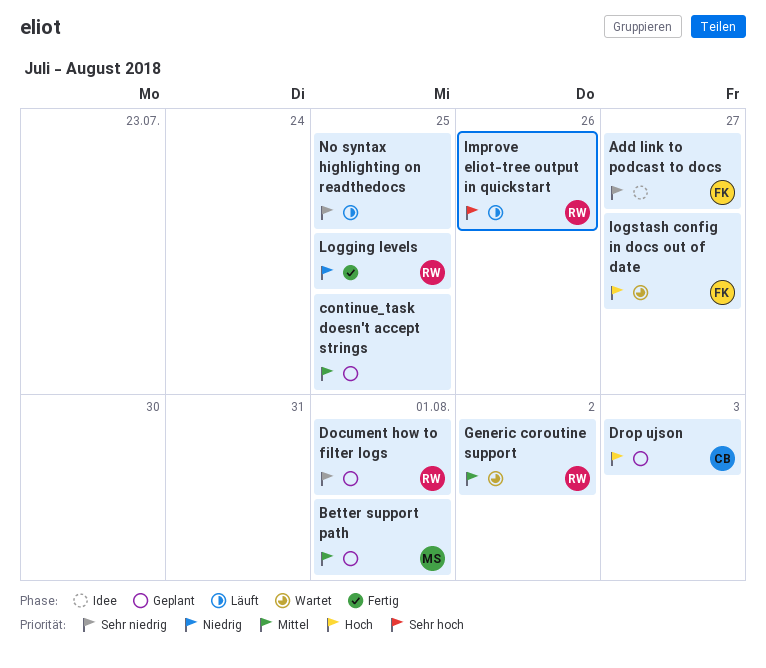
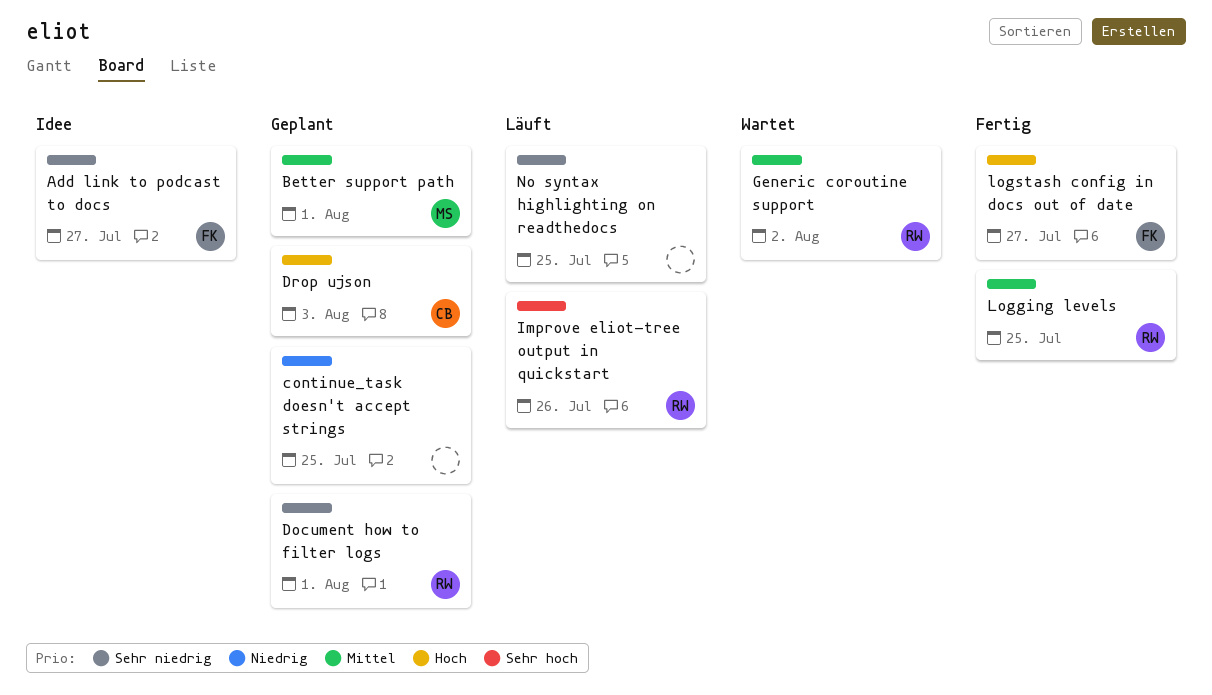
continue_task doesn't accept strings, priority: Mittel -> Niedrig
Logging levels, priority: Niedrig -> Mittel
logstash config in docs out of date, status: Wartet -> Fertig

